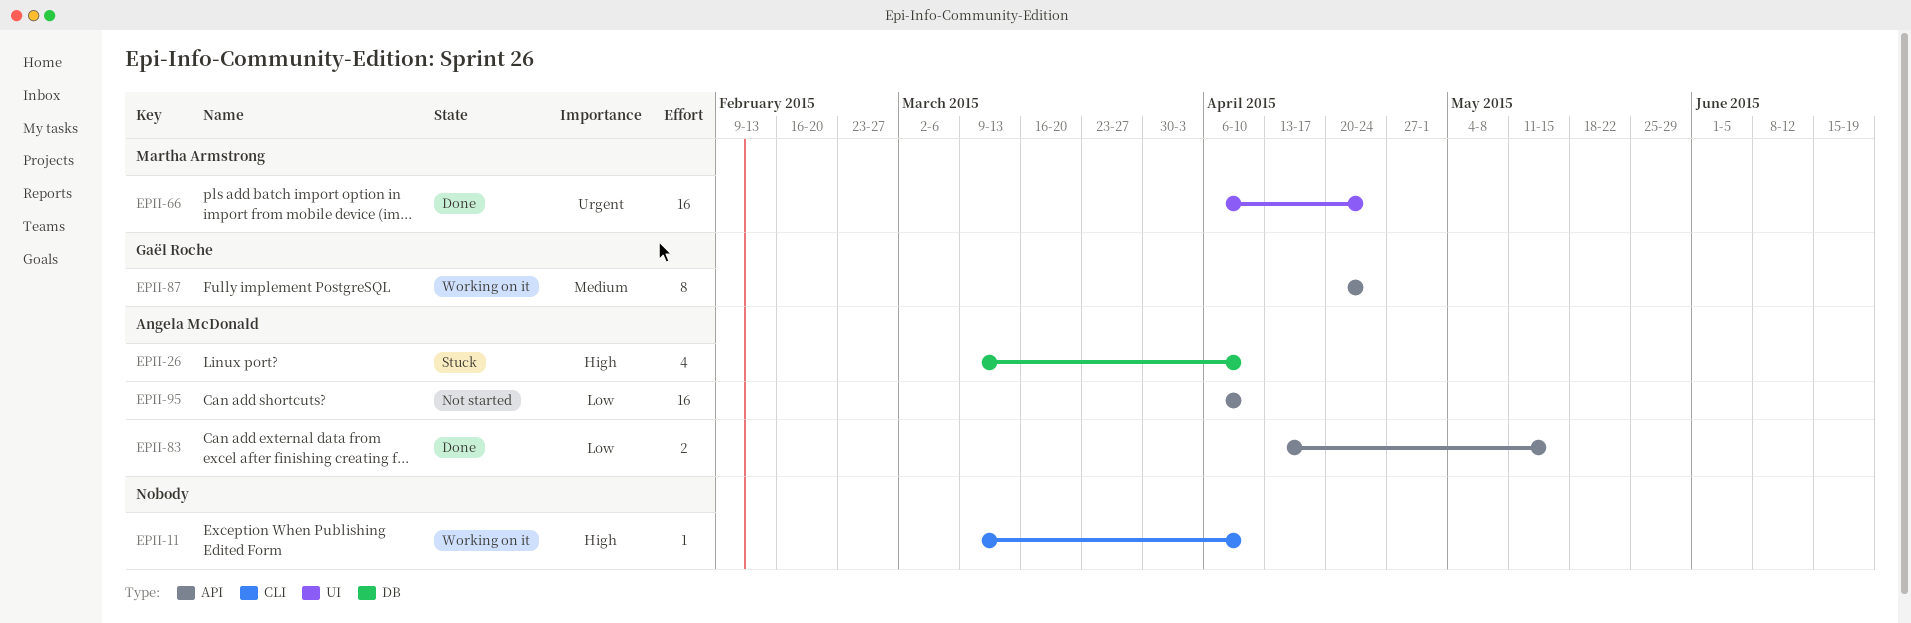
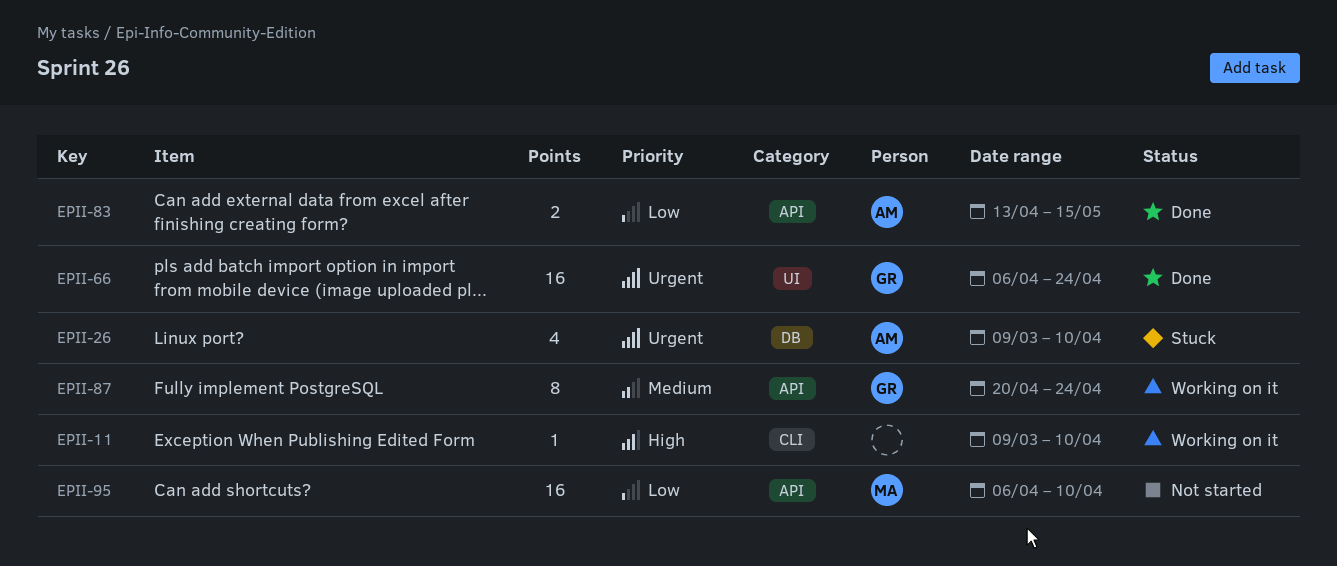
EPII-26, priority: High -> Urgent
EPII-66, owner: Martha Armstrong -> Gaël Roche
EPII-95, owner: Angela McDonald -> Martha Armstrong

